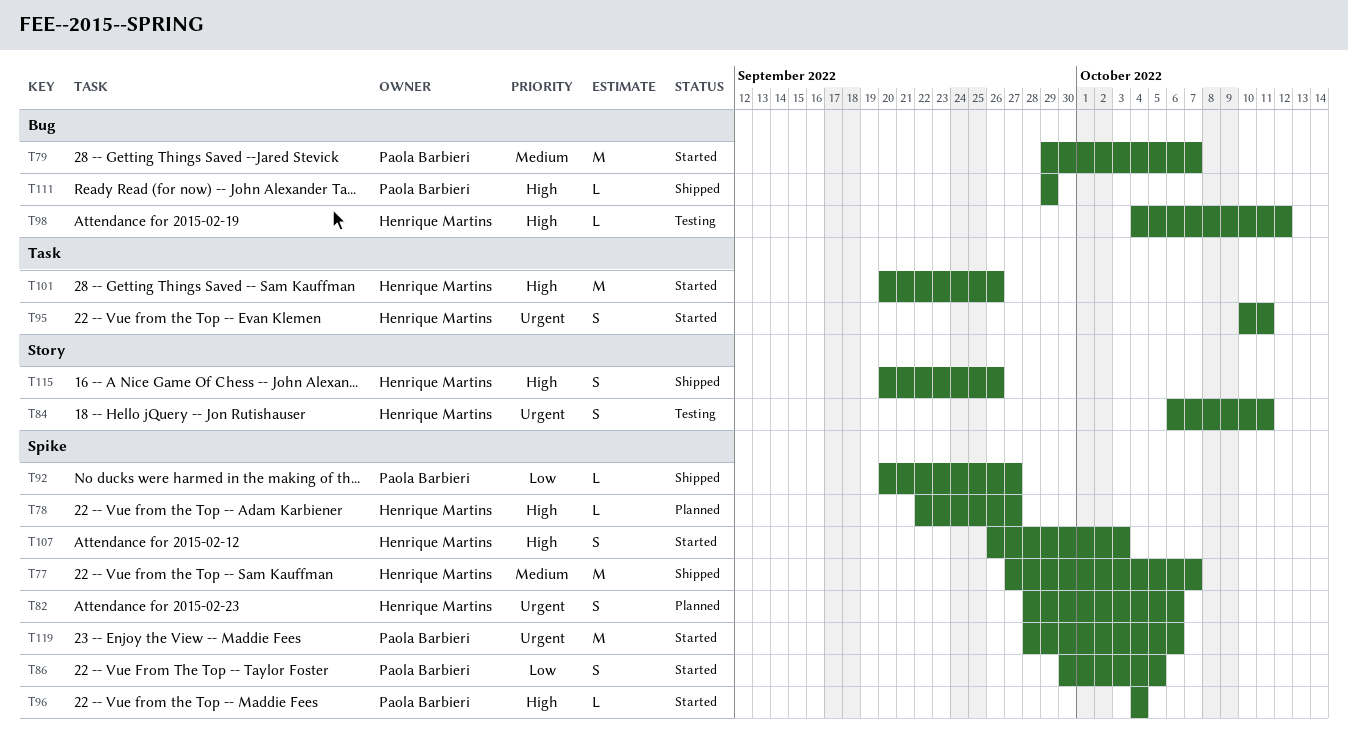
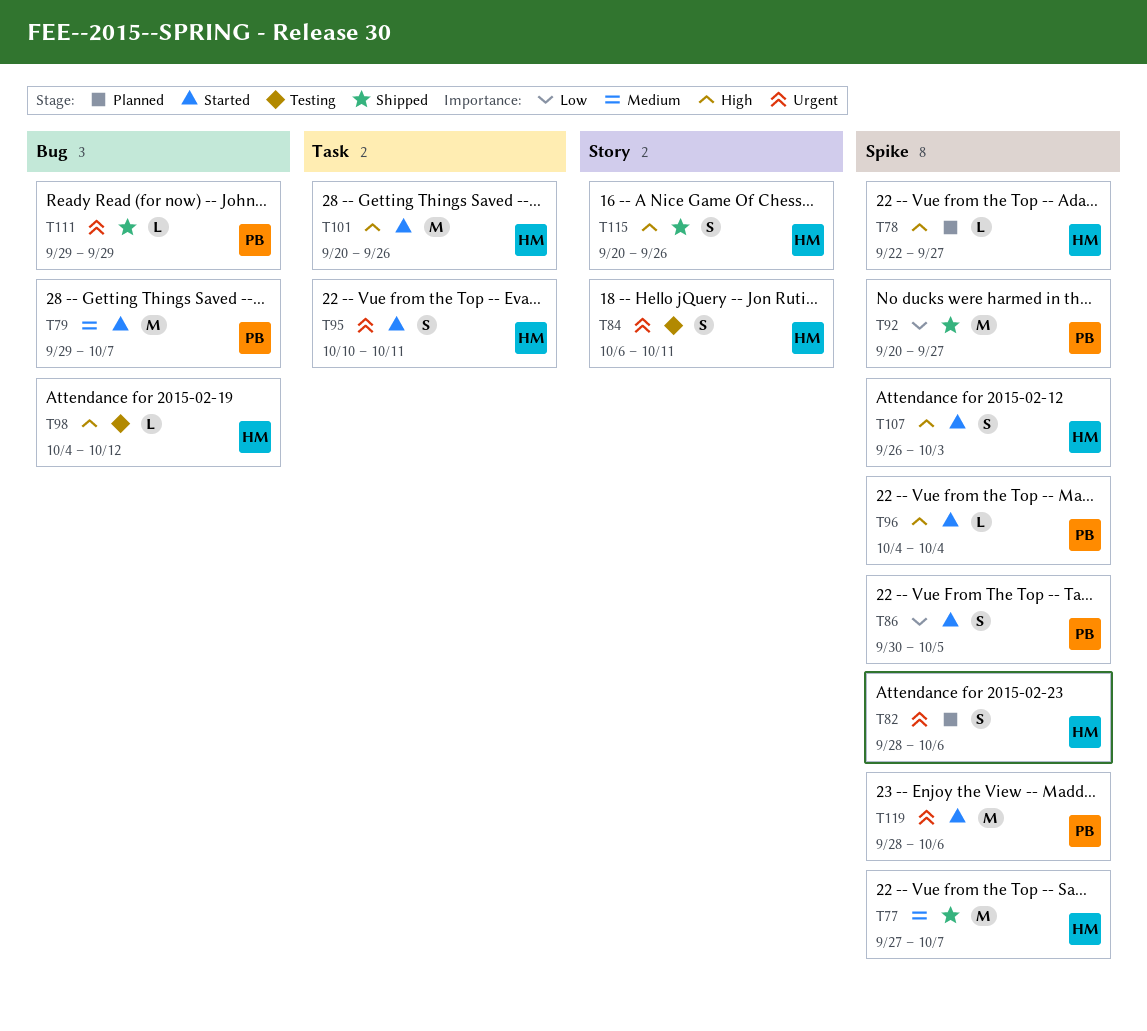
T92, estimate: L -> M
T111, priority: High -> Urgent

